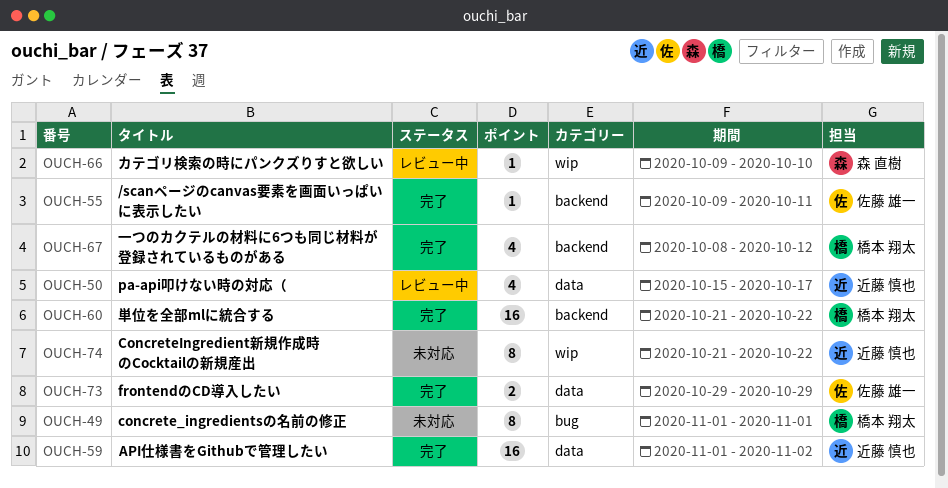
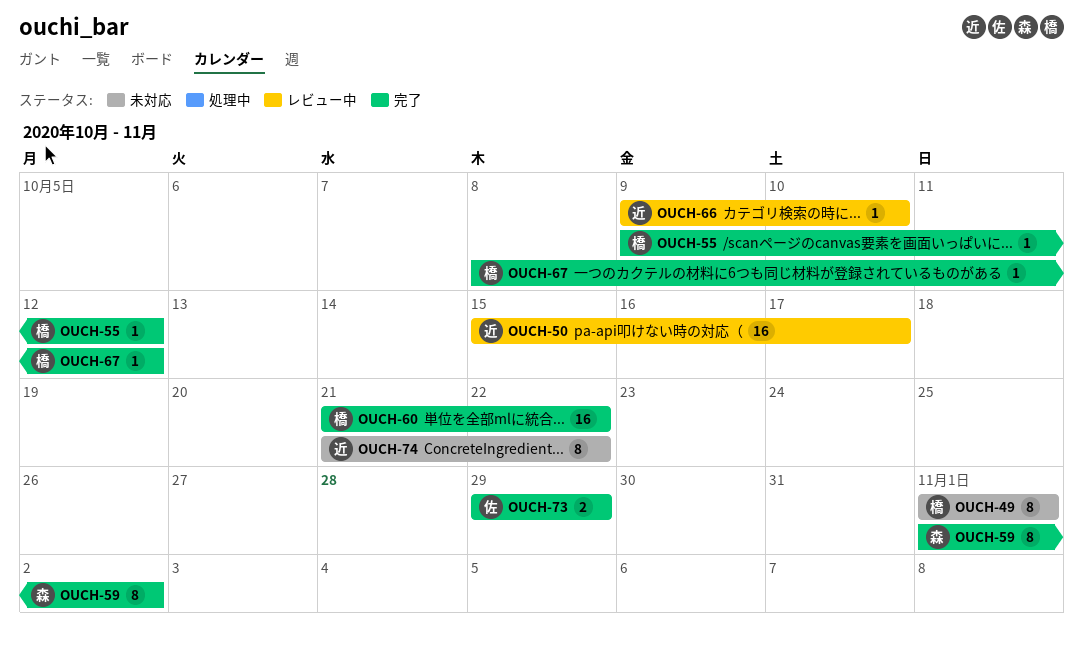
OUCH-50, estimate: 4 -> 16
OUCH-55, owner: 佐藤 雄一 -> 橋本 翔太
OUCH-55, due: Oct 11 -> Oct 12
OUCH-59, owner: 近藤 慎也 -> 森 直樹
OUCH-59, estimate: 16 -> 8
OUCH-66, owner: 森 直樹 -> 近藤 慎也
OUCH-67, estimate: 4 -> 1

